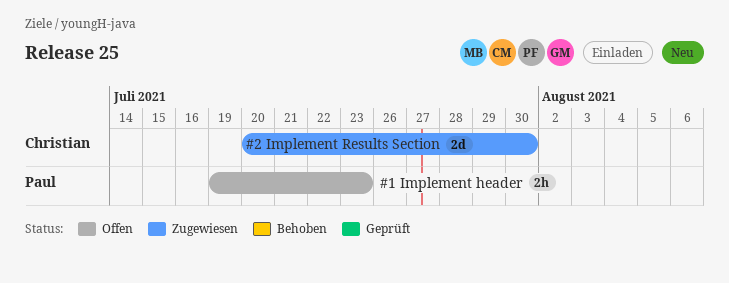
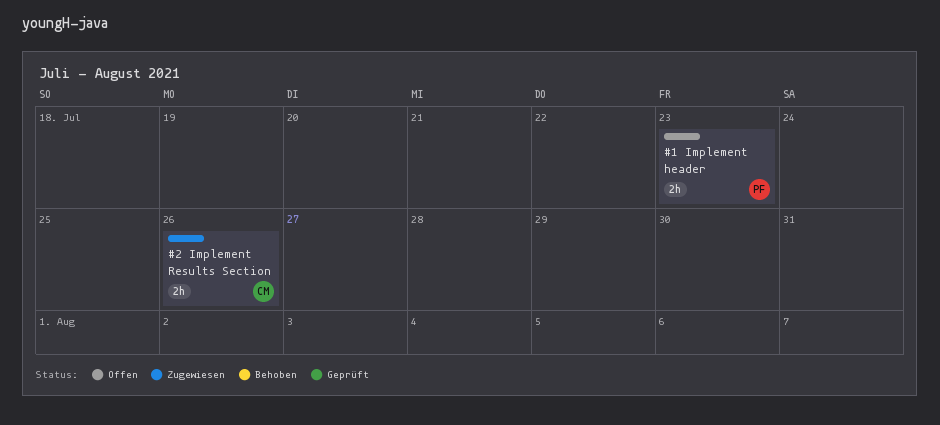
#2 Implement Results Section, estimate: 2d -> 2h
#2 Implement Results Section, due: Jul 30 -> Jul 26

